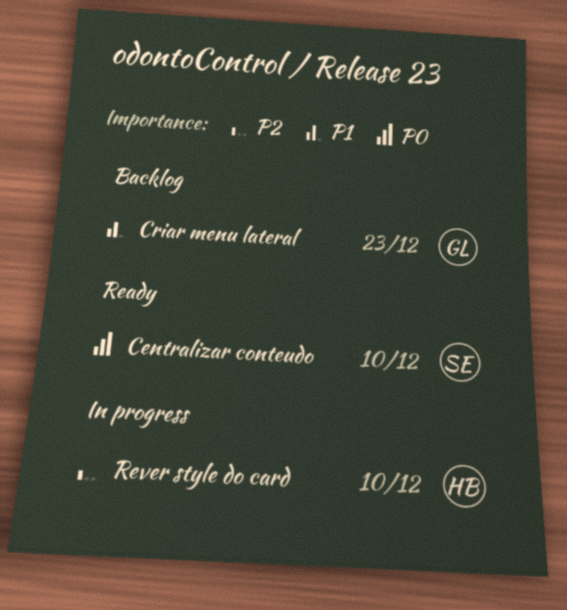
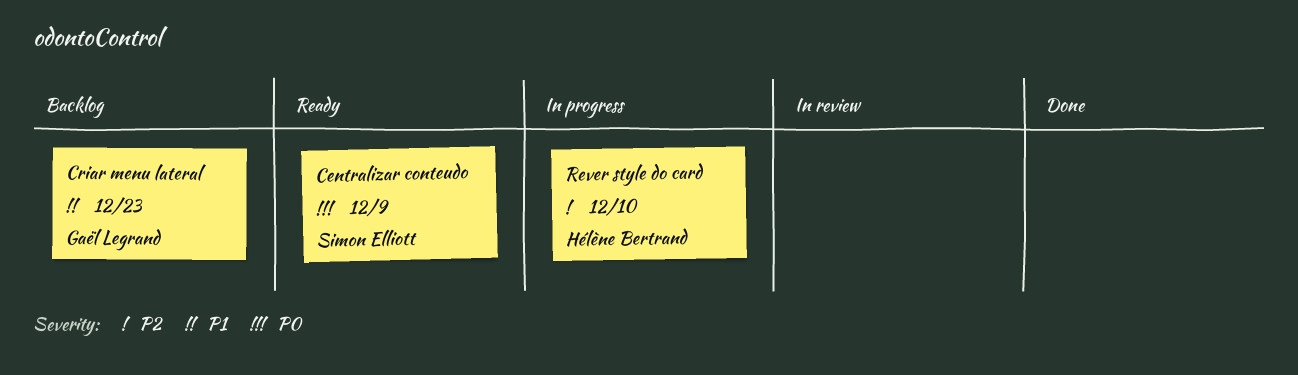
Centralizar conteudo, due: Dec 10 -> Dec 9

